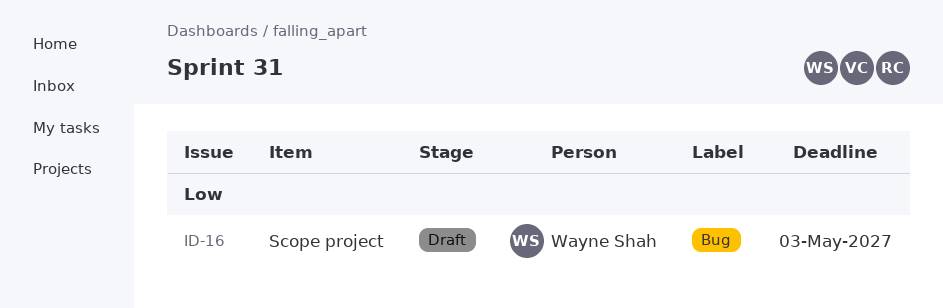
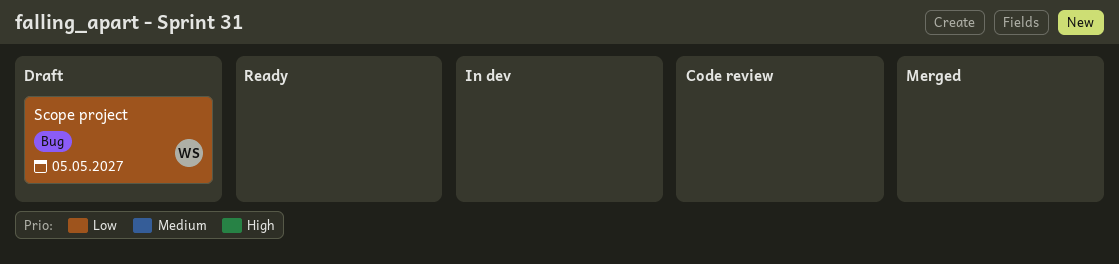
Scope project, due: May 3 -> May 5

